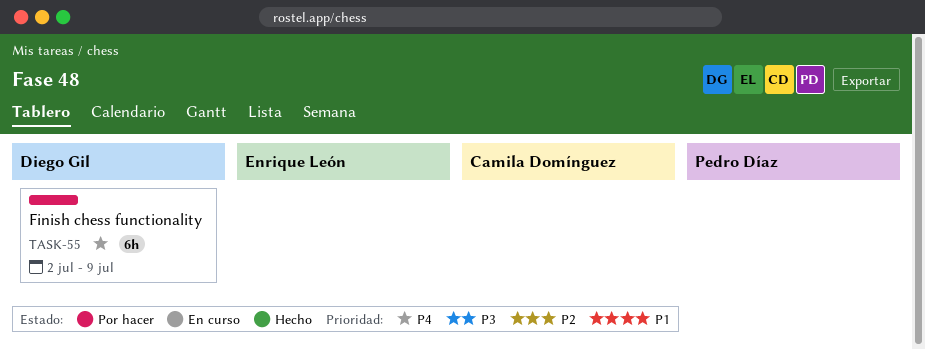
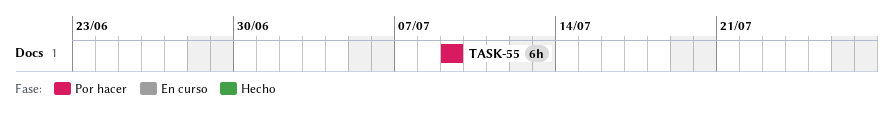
TASK-55, start: Jul 2 -> Jul 9

